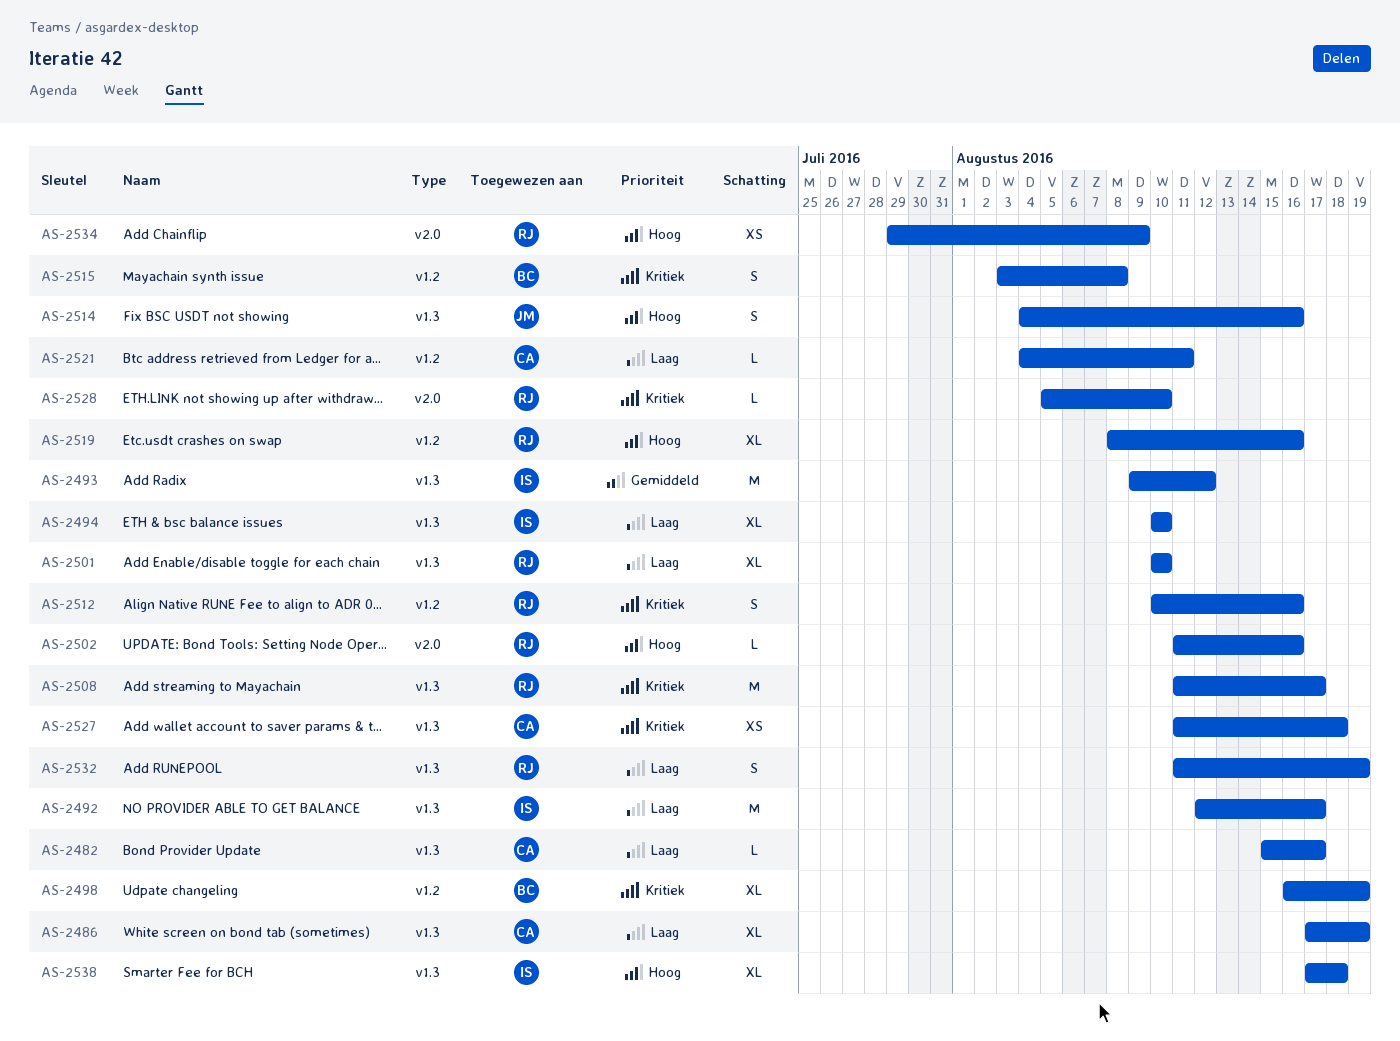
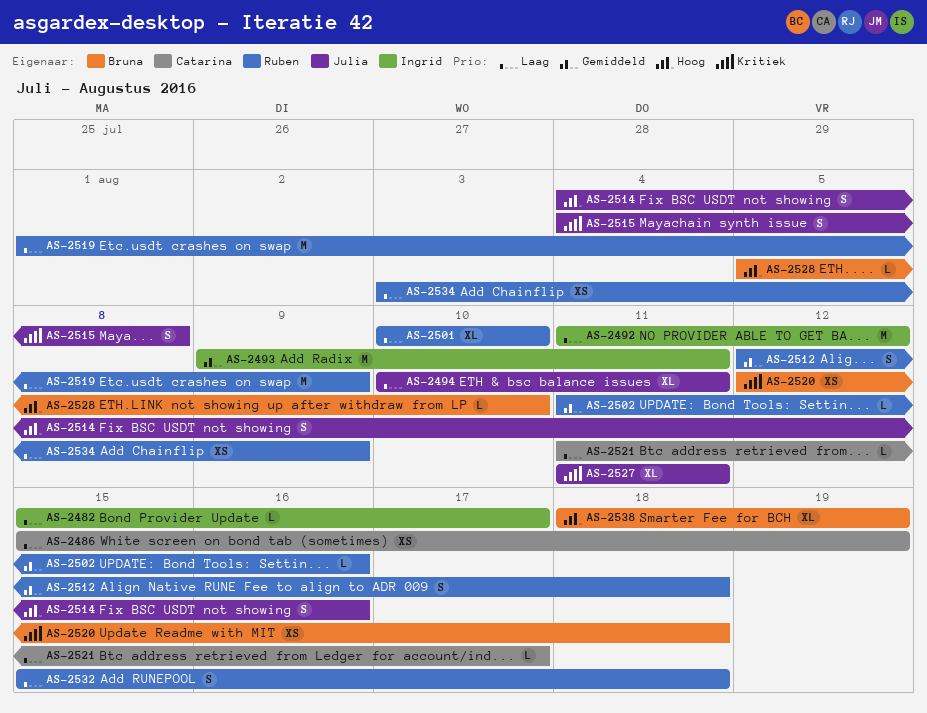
AS-2482, owner: Catarina -> Ingrid
AS-2486, estimate: XL -> XS
AS-2486, start: Aug 17 -> Aug 15
AS-2492, start: Aug 12 -> Aug 11
AS-2492, due: Aug 17 -> Aug 12
AS-2493, due: Aug 12 -> Aug 11
AS-2494, owner: Ingrid -> Julia
AS-2494, due: Aug 10 -> Aug 11
AS-2498: present -> none
AS-2502, priority: Hoog -> Gemiddeld
AS-2508: present -> none
AS-2512, priority: Kritiek -> Gemiddeld
AS-2512, start: Aug 10 -> Aug 12
AS-2512, due: Aug 16 -> Aug 18
AS-2515, owner: Bruna -> Julia
AS-2515, start: Aug 3 -> Aug 4
AS-2519, priority: Hoog -> Laag
AS-2519, estimate: XL -> M
AS-2519, start: Aug 8 -> Aug 1
AS-2519, due: Aug 16 -> Aug 9
AS-2520: none -> present
AS-2521, start: Aug 4 -> Aug 11
AS-2521, due: Aug 11 -> Aug 17
AS-2527, owner: Catarina -> Julia
AS-2527, estimate: XS -> XL
AS-2527, due: Aug 18 -> Aug 11
AS-2528, owner: Ruben -> Bruna
AS-2528, priority: Kritiek -> Hoog
AS-2532, start: Aug 11 -> Aug 15
AS-2532, due: Aug 19 -> Aug 18
AS-2534, priority: Hoog -> Laag
AS-2534, start: Jul 29 -> Aug 3
AS-2538, owner: Ingrid -> Bruna
AS-2538, start: Aug 17 -> Aug 18
AS-2538, due: Aug 18 -> Aug 19

